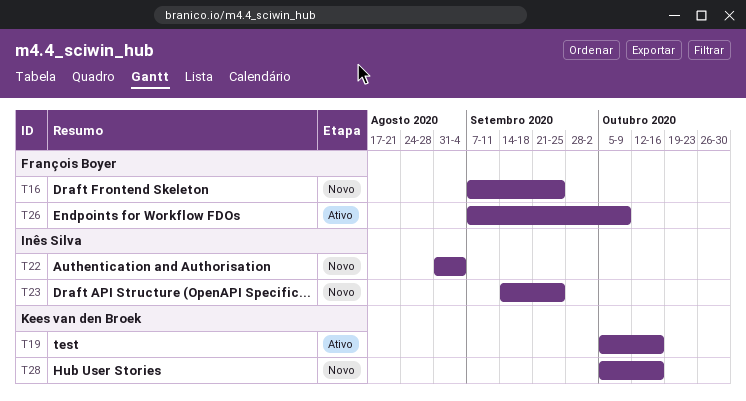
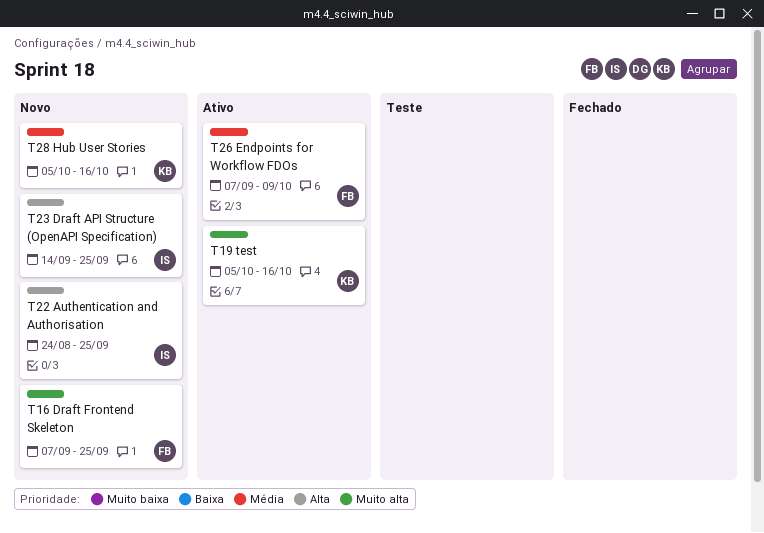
T22, start: Aug 31 -> Aug 24
T22, due: Sep 4 -> Sep 25

